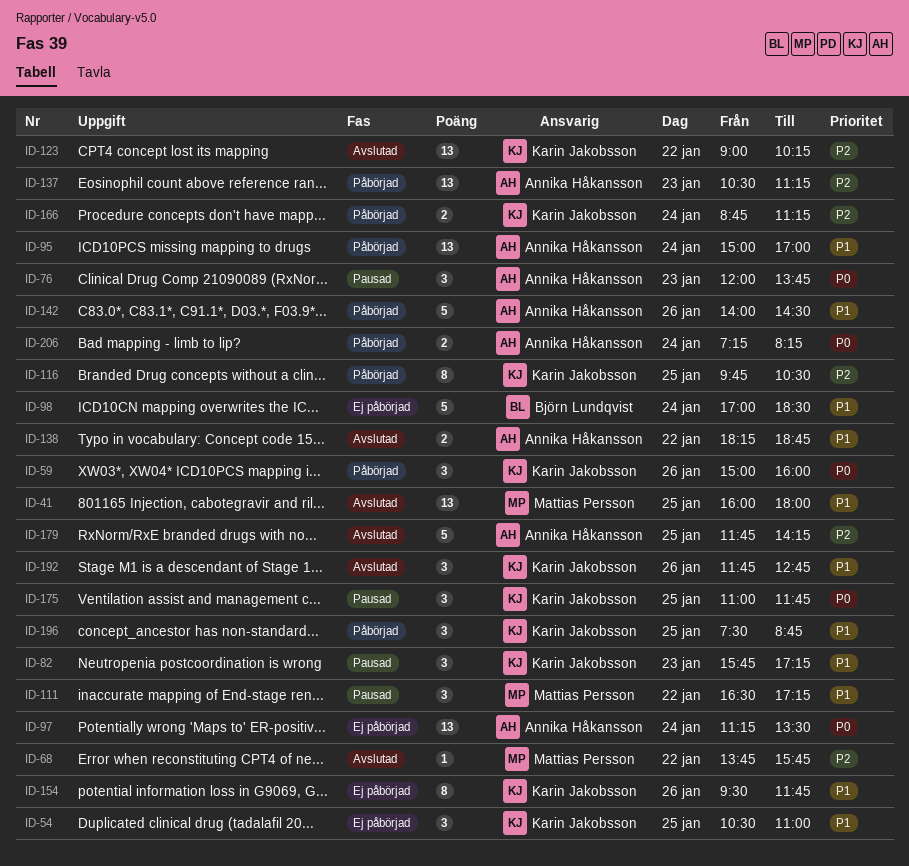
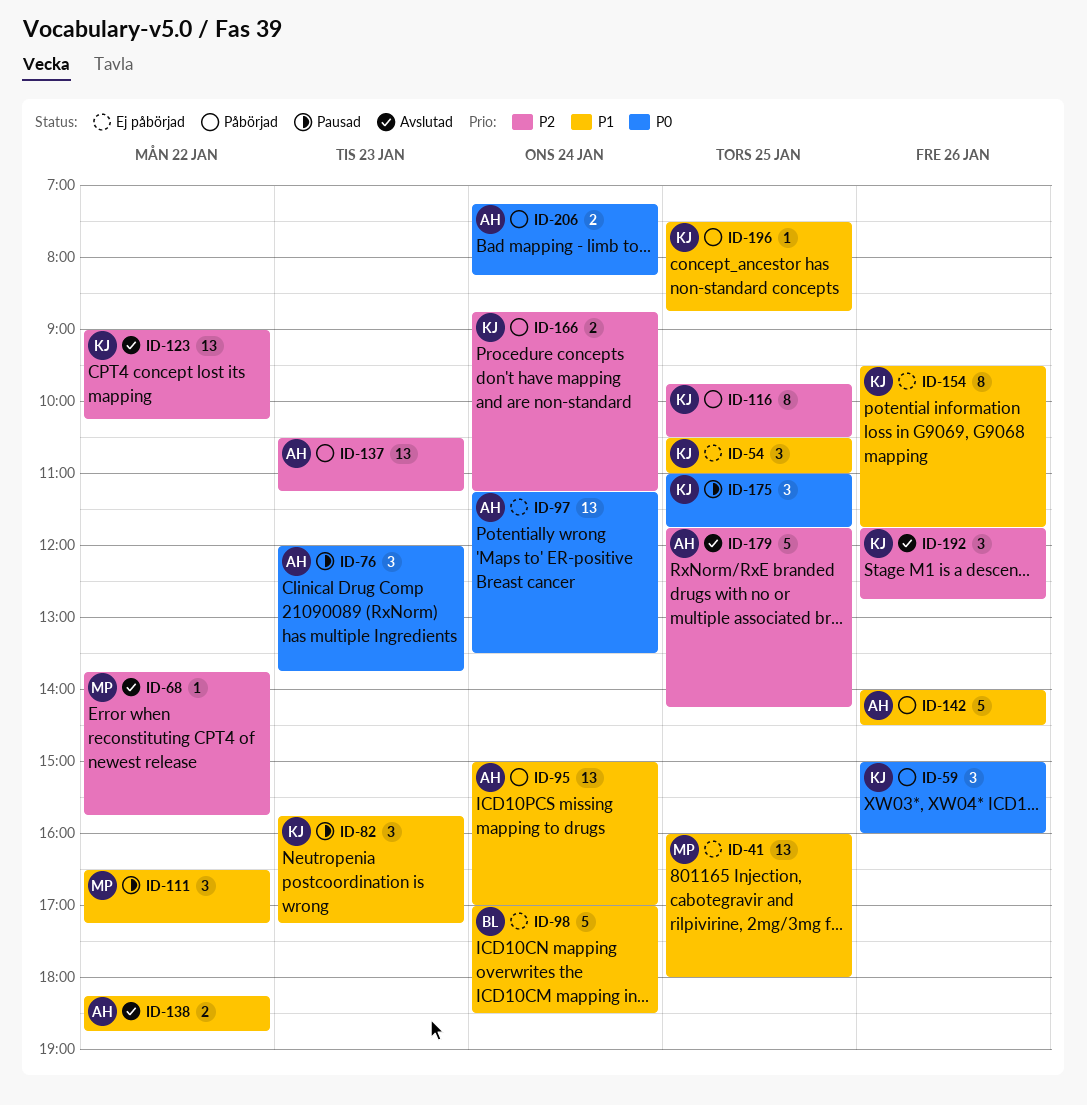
ID-41, status: Avslutad -> Ej påbörjad
ID-192, priority: P1 -> P2
ID-196, estimate: 3 -> 1

